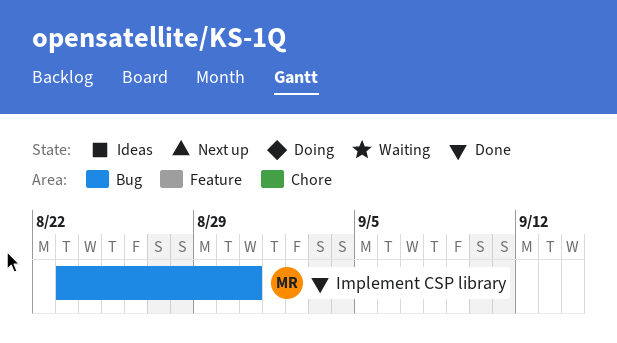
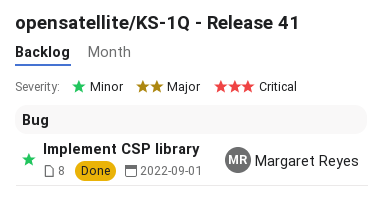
Implement CSP library, due: Aug 31 -> Sep 1

